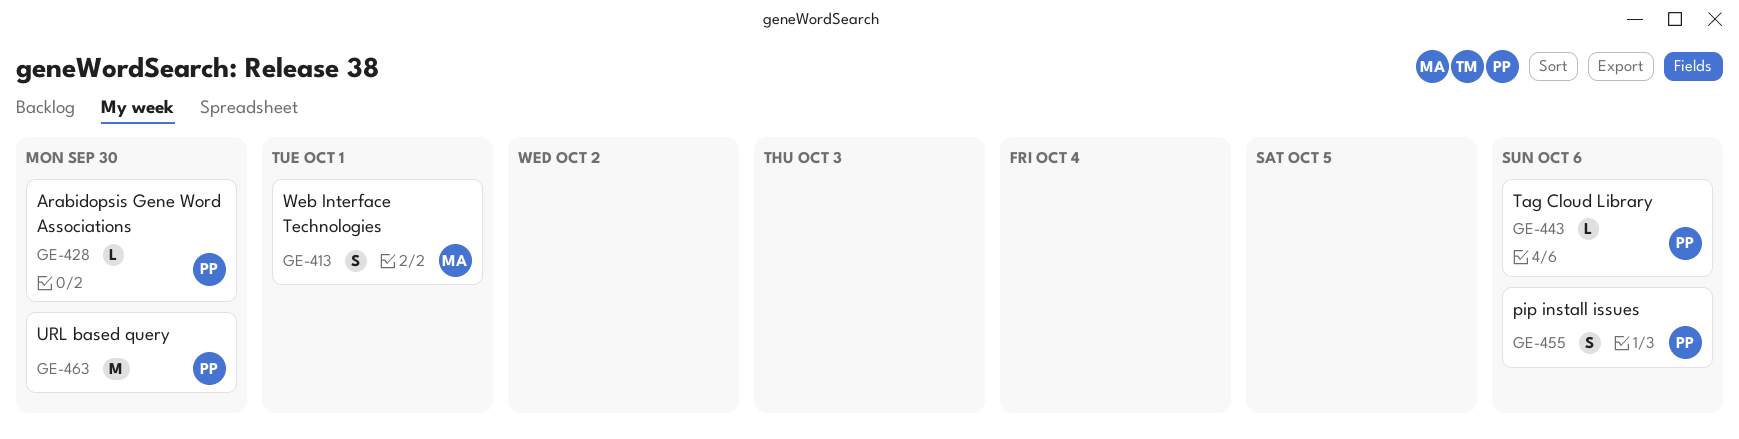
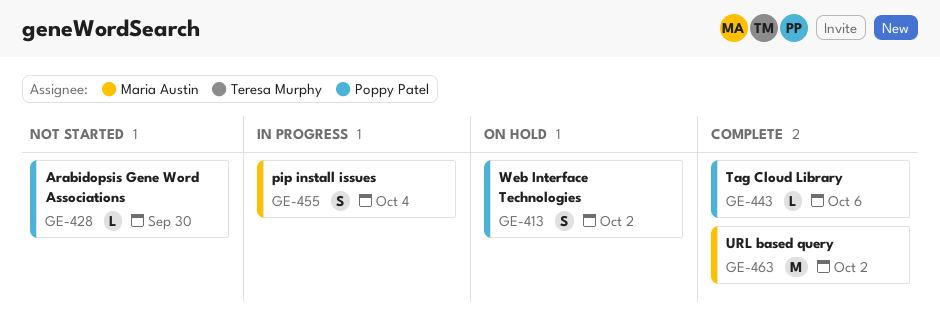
GE-413, owner: Maria Austin -> Poppy Patel
GE-413, due: Oct 1 -> Oct 2
GE-455, owner: Poppy Patel -> Maria Austin
GE-455, due: Oct 6 -> Oct 4
GE-463, owner: Poppy Patel -> Maria Austin
GE-463, due: Sep 30 -> Oct 2

